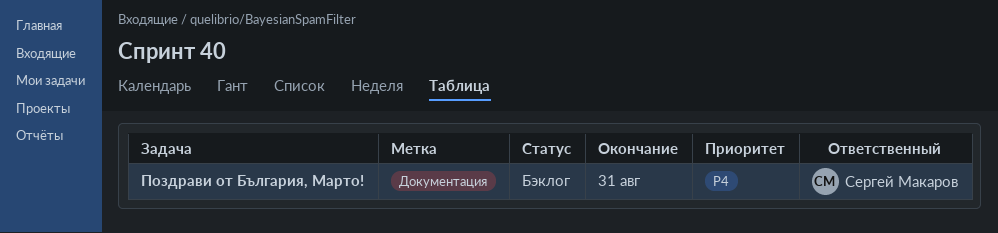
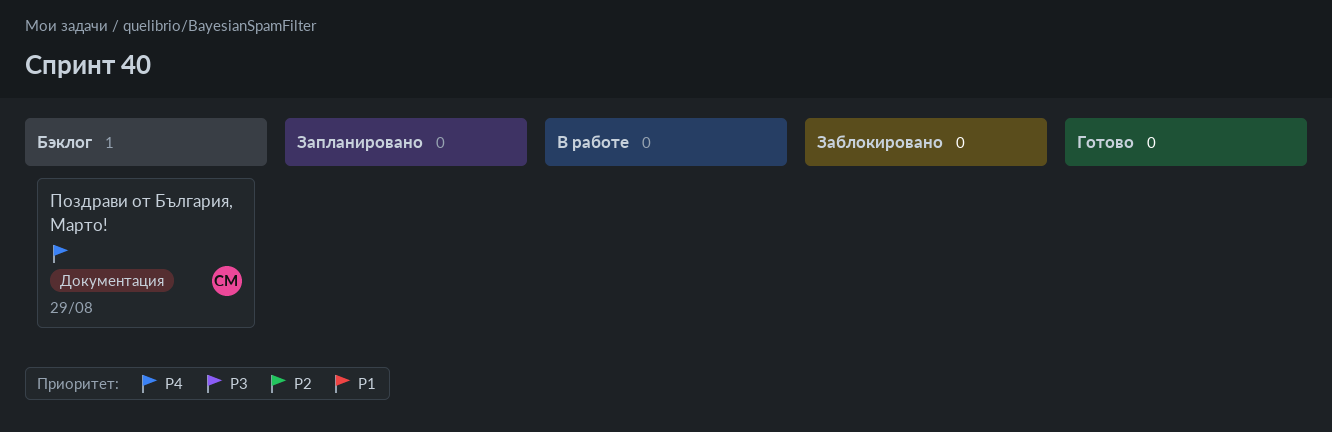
Поздрави от България, Марто!, due: Aug 31 -> Aug 29

